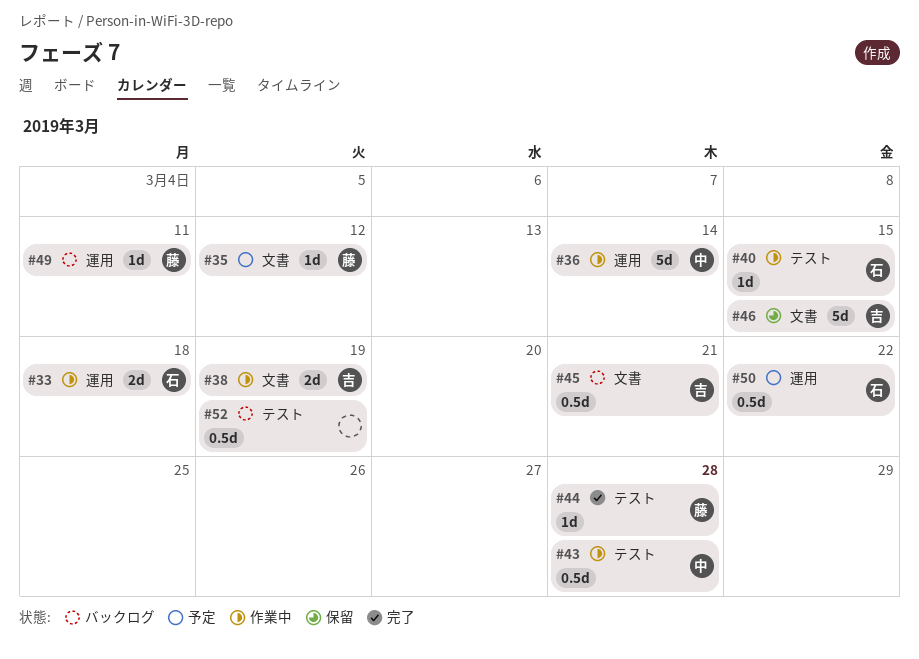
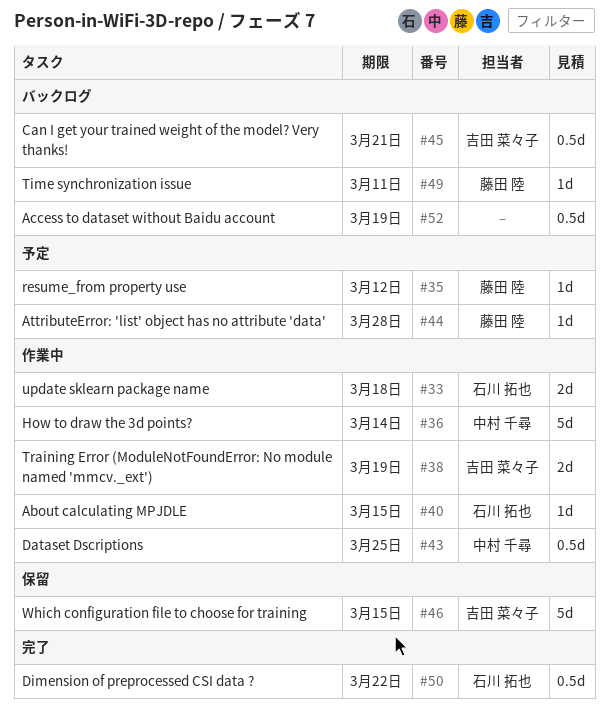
#43, due: Mar 28 -> Mar 25
#44, status: 完了 -> 予定
#50, status: 予定 -> 完了

